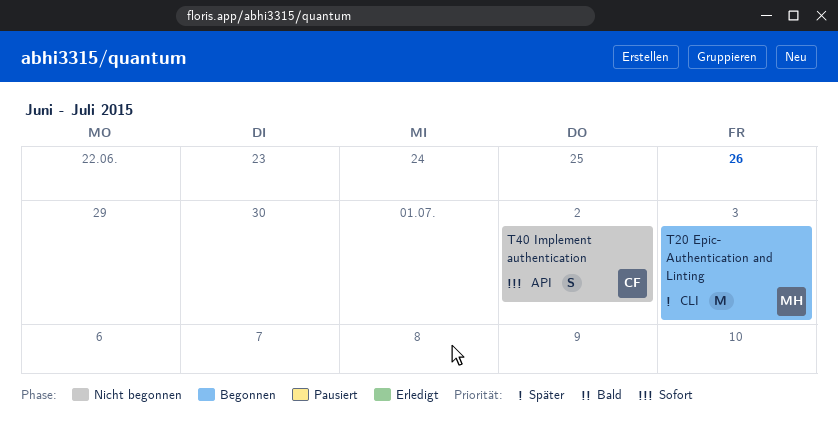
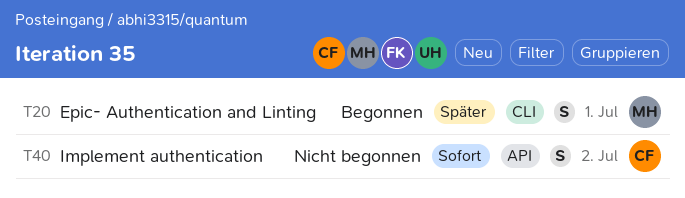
T20, estimate: M -> S
T20, due: Jul 3 -> Jul 1

